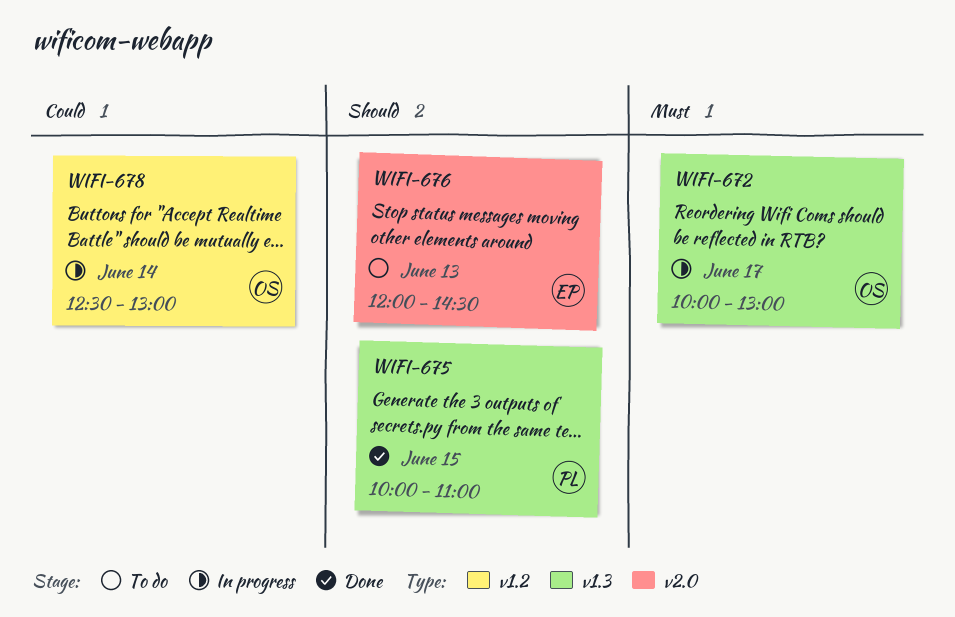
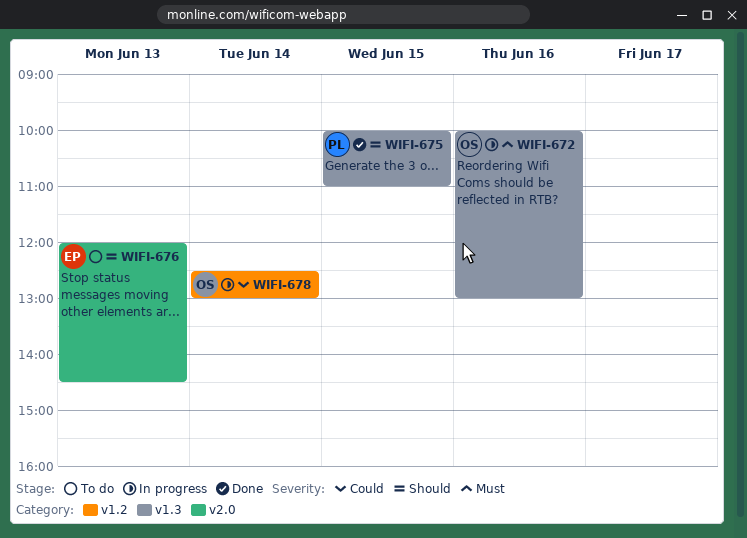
WIFI-672, day: Jun 17 -> Jun 16

